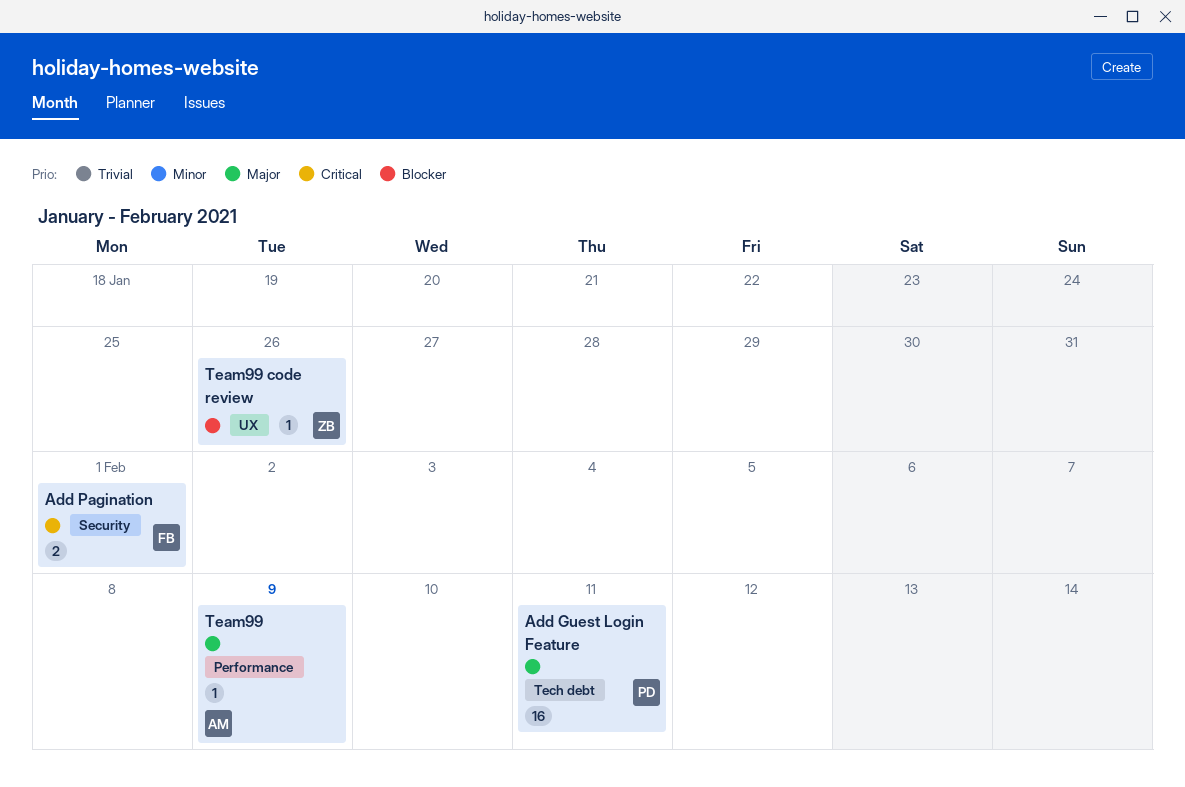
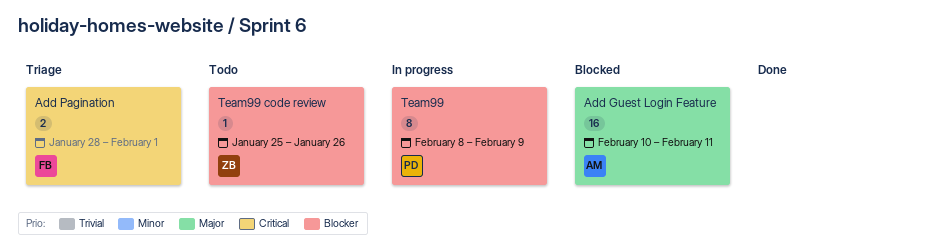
Add Guest Login Feature, owner: PD -> AM
Team99, owner: AM -> PD
Team99, priority: Major -> Blocker
Team99, estimate: 1 -> 8

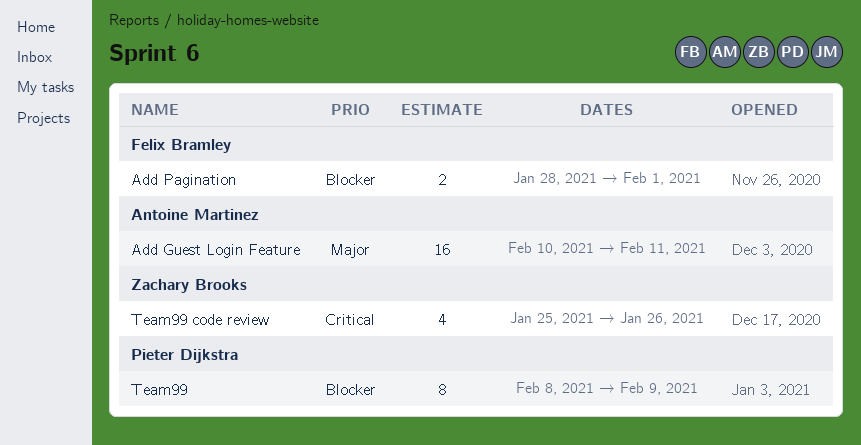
Add Pagination, priority: Critical -> Blocker
Team99 code review, priority: Blocker -> Critical
Team99 code review, estimate: 1 -> 4

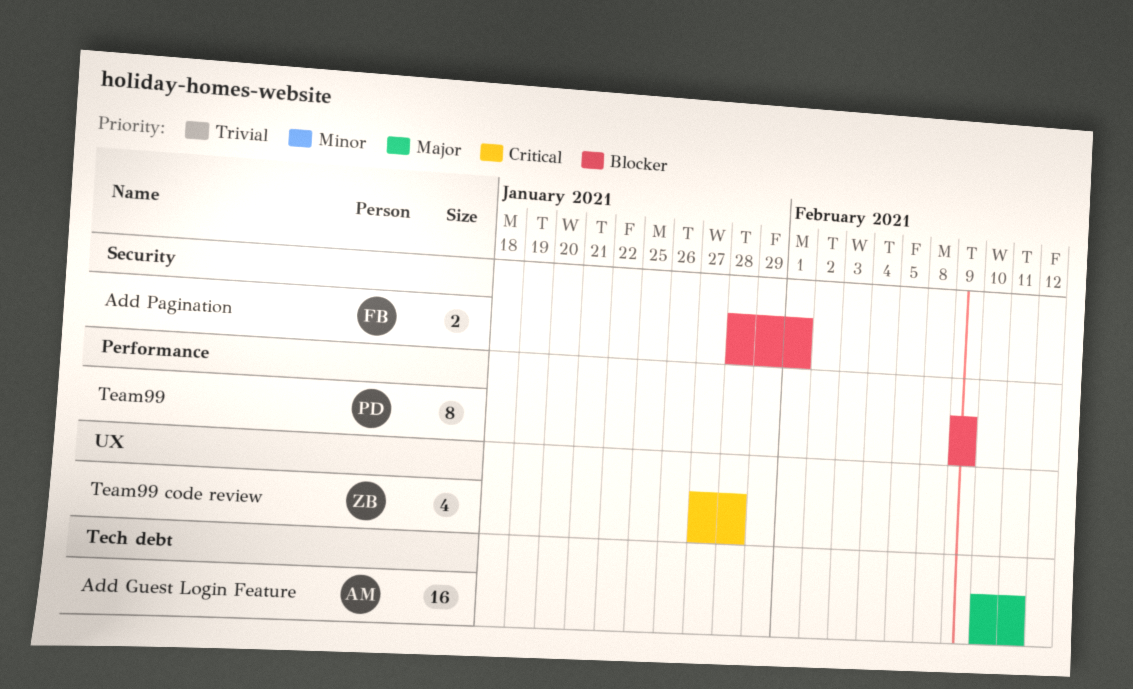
Team99, start: Feb 8 -> Feb 9
Team99 code review, start: Jan 25 -> Jan 27
Team99 code review, due: Jan 26 -> Jan 28

